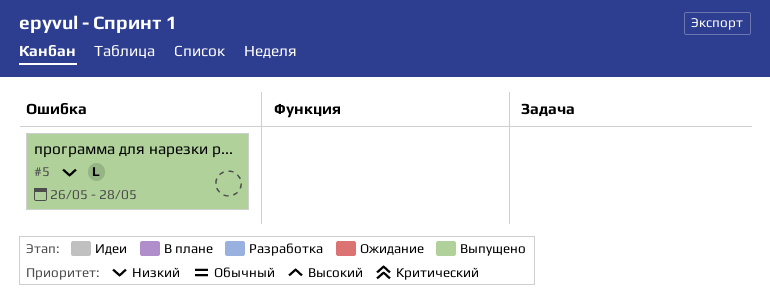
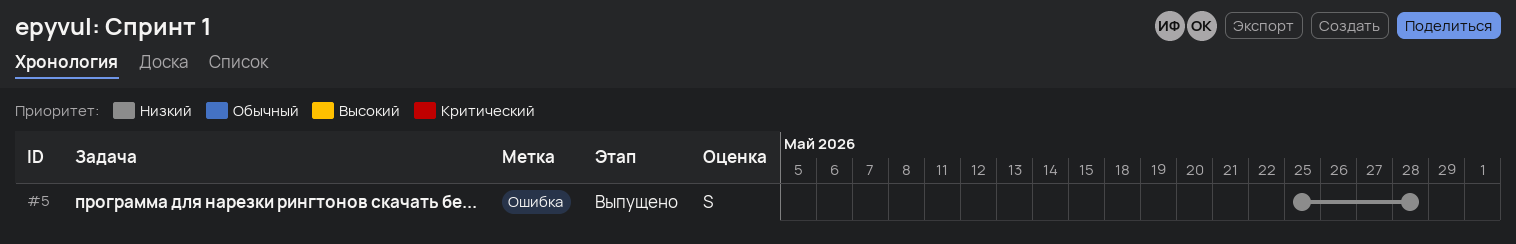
#5, estimate: L -> S
#5, start: May 26 -> May 25

